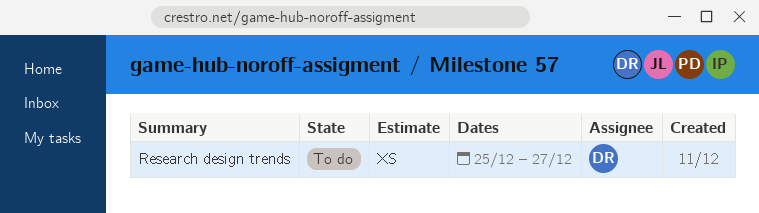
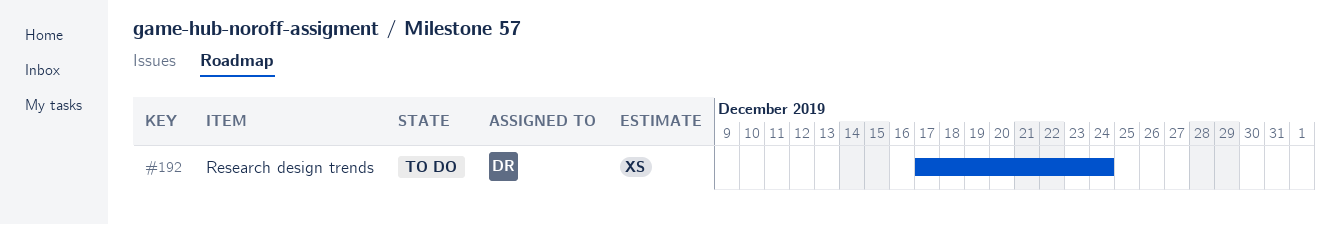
Research design trends, start: Dec 25 -> Dec 17
Research design trends, due: Dec 27 -> Dec 24

